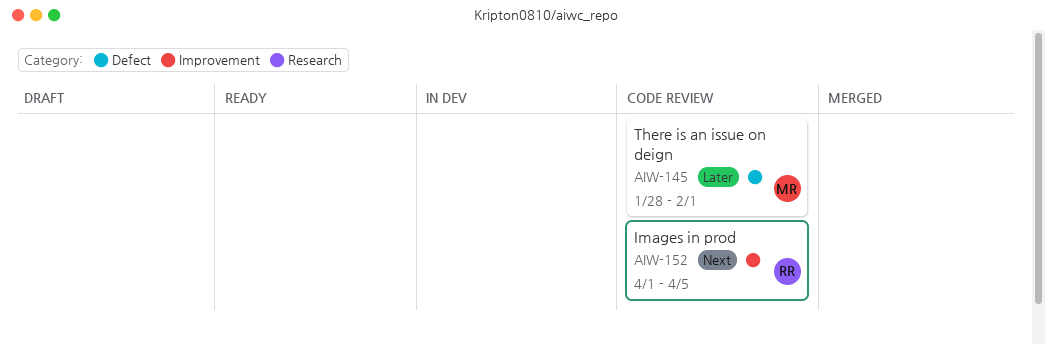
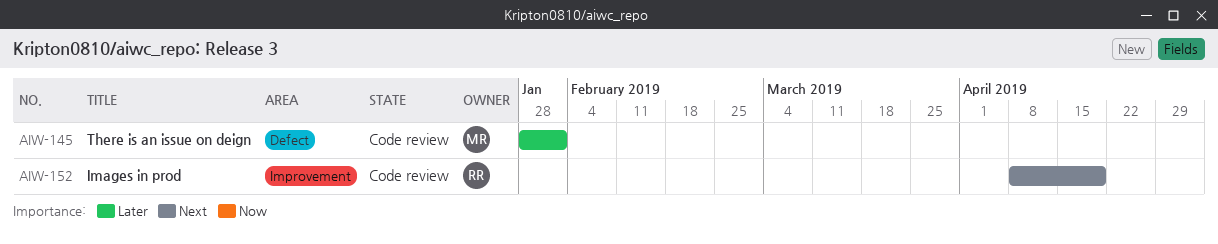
AIW-152, start: Apr 1 -> Apr 8
AIW-152, due: Apr 5 -> Apr 19

